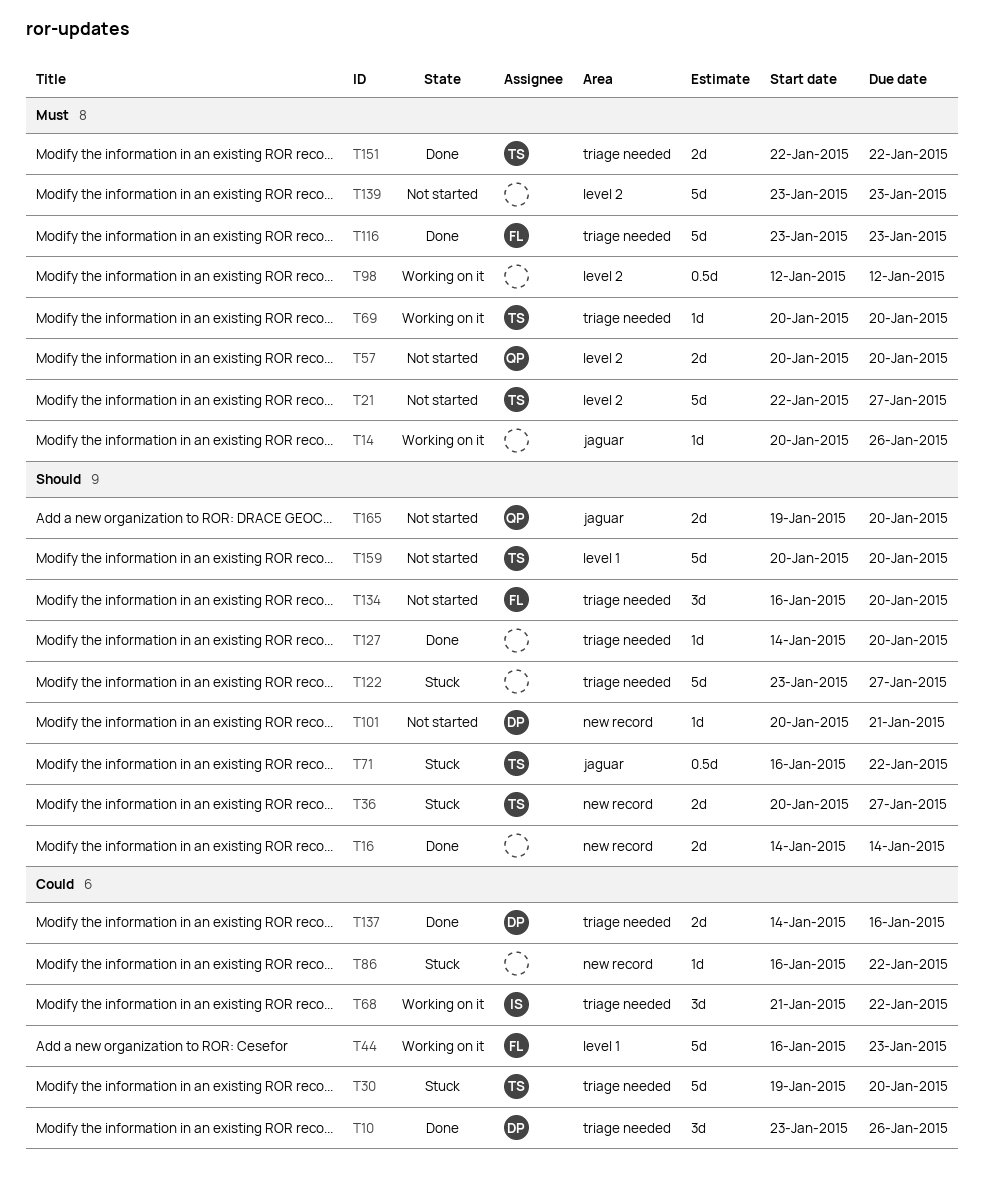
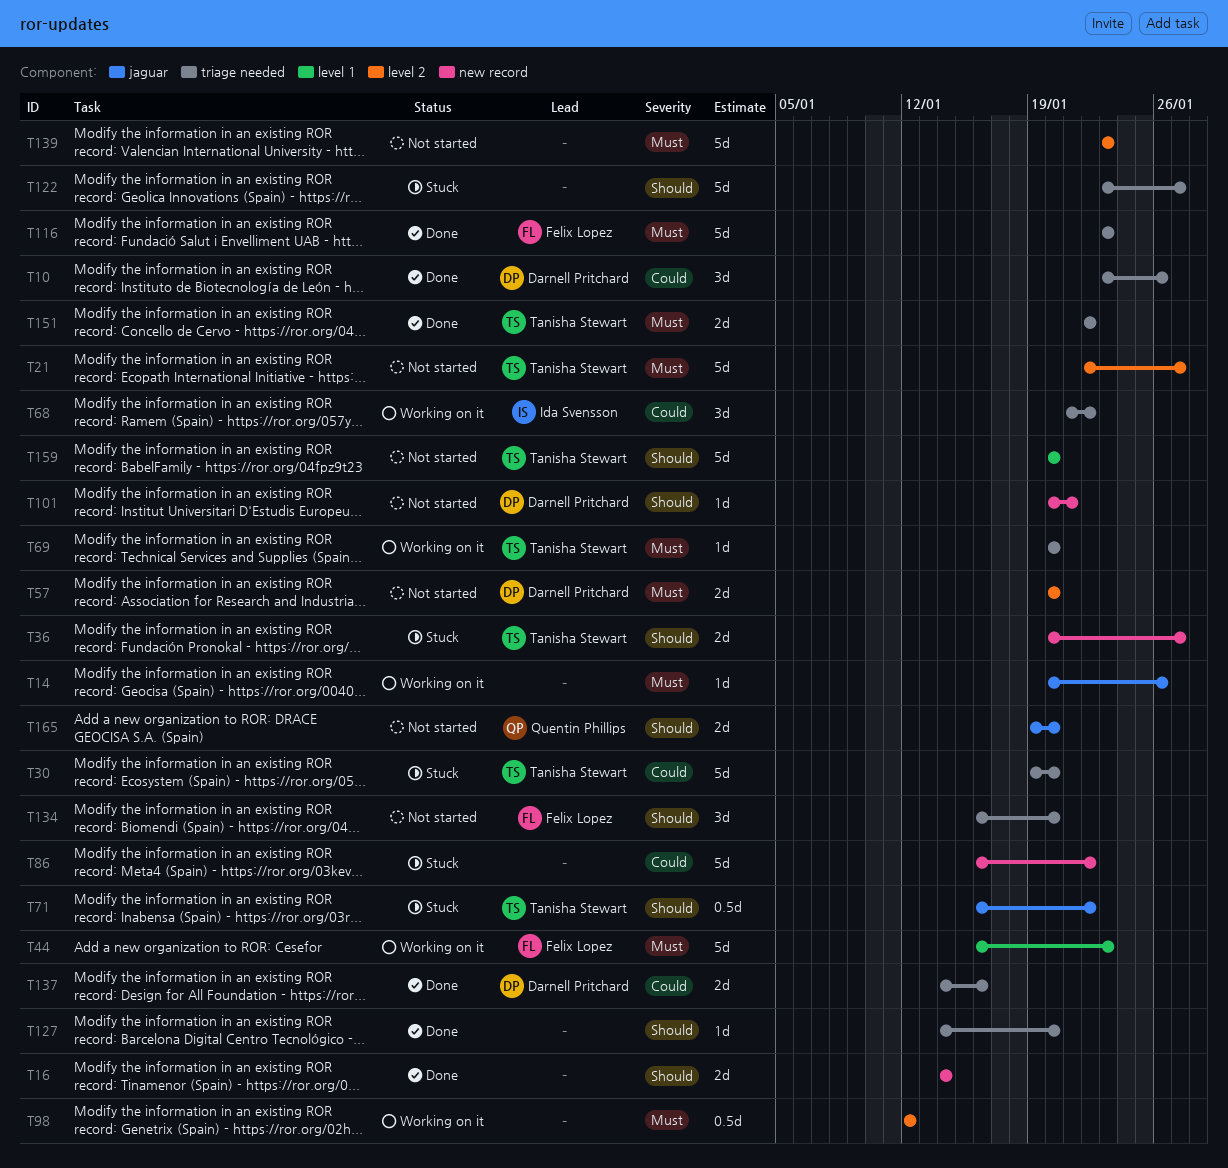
T44, priority: Could -> Must
T57, owner: Quentin Phillips -> Darnell Pritchard
T86, estimate: 1d -> 5d

